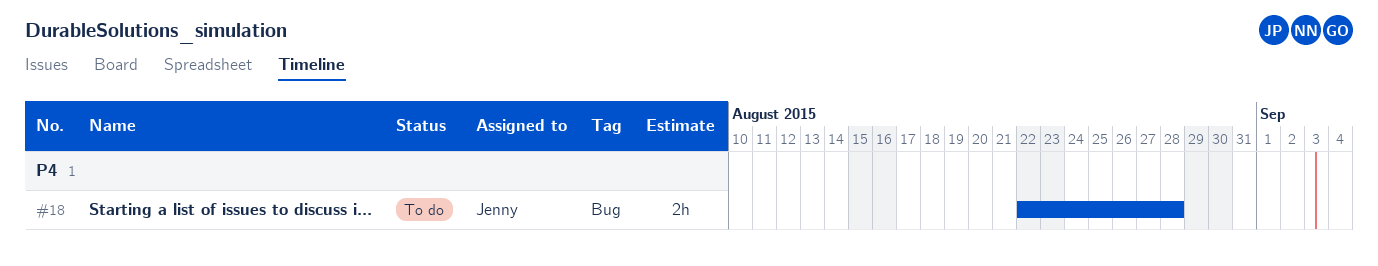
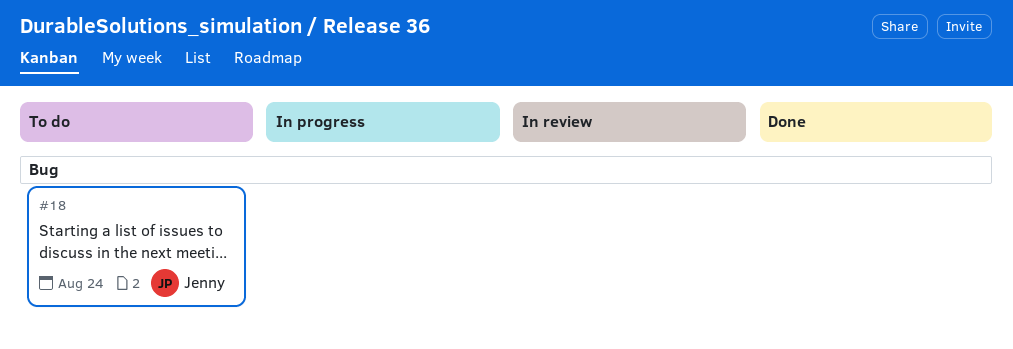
#18, due: Aug 28 -> Aug 24

